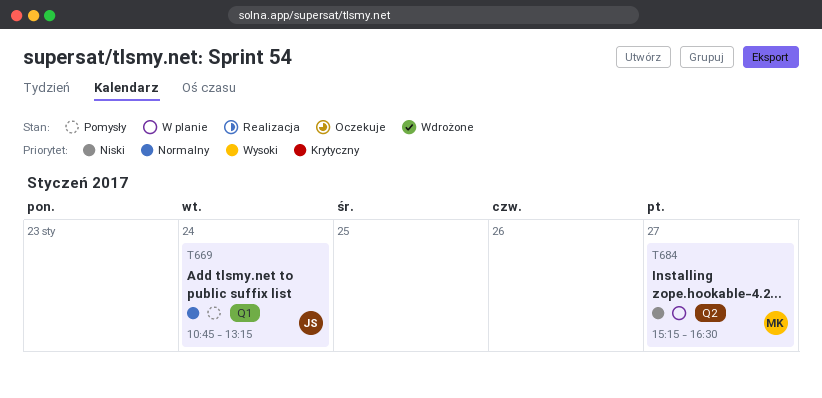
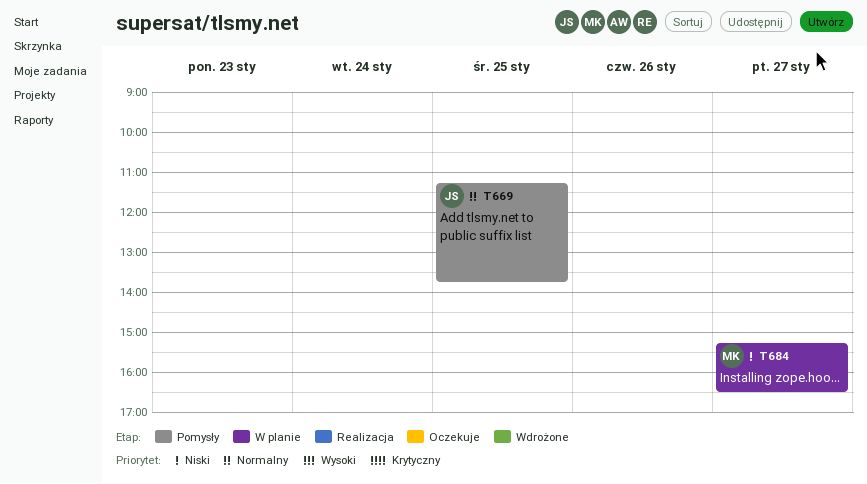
T669, day: Jan 24 -> Jan 25
T669, begins: 10:45 -> 11:15
T669, ends: 13:15 -> 13:45

